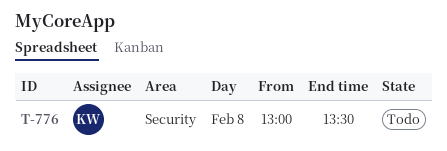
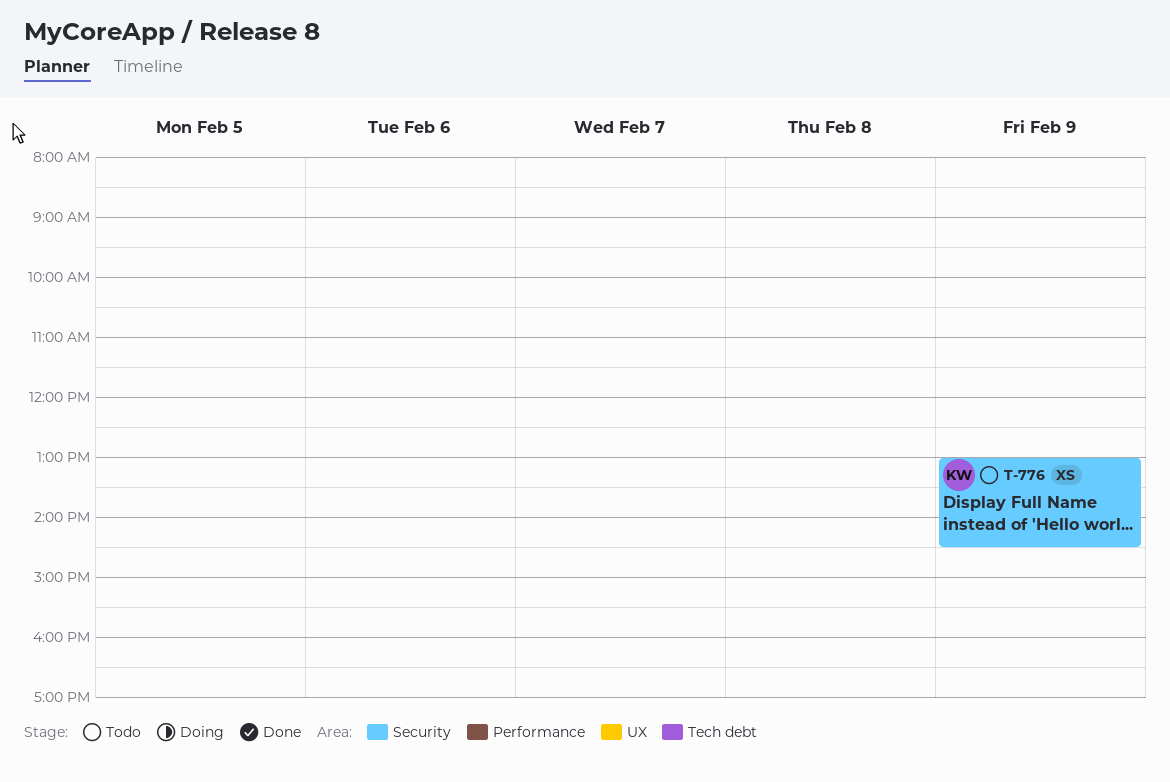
T-776, day: Feb 8 -> Feb 9
T-776, ends: 13:30 -> 14:30

